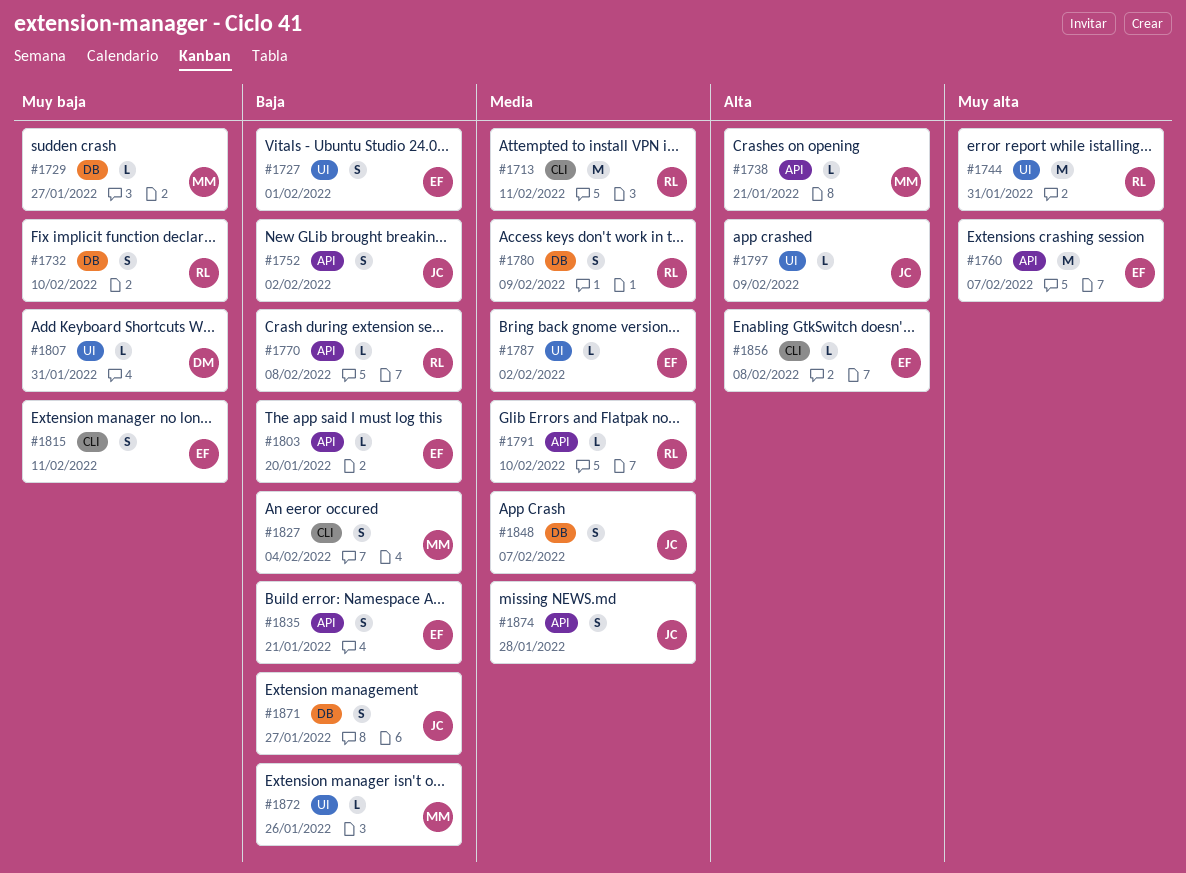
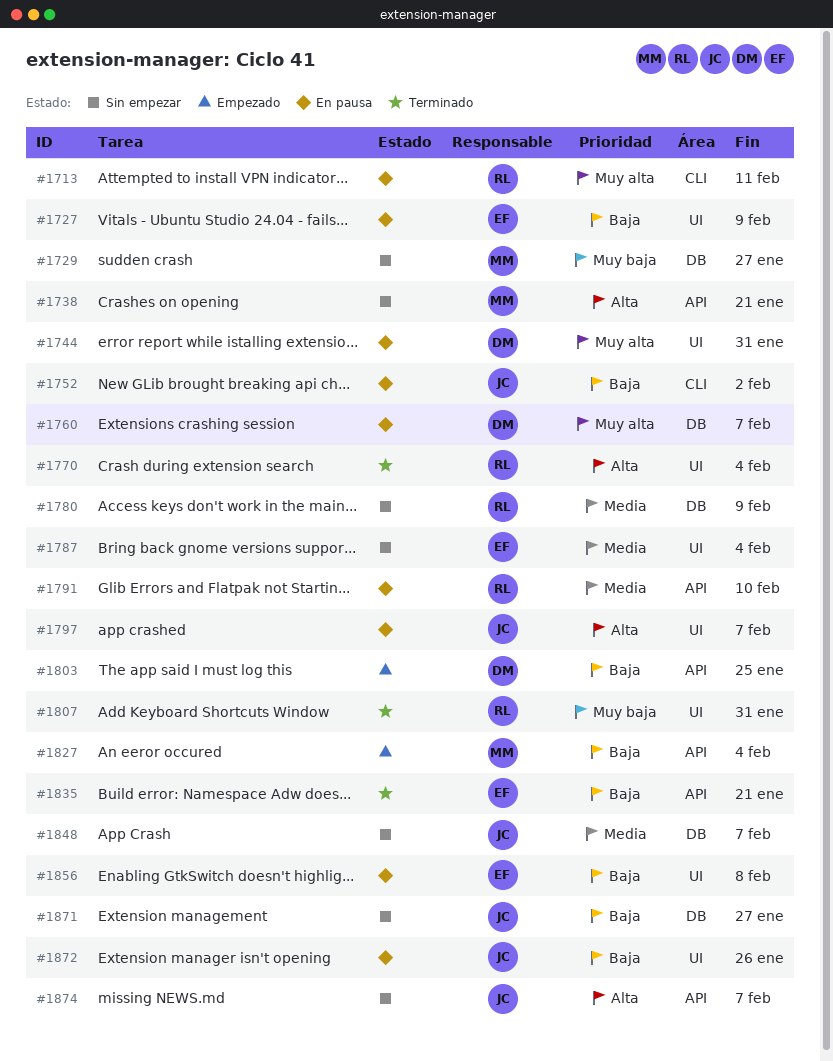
#1713, priority: Media -> Muy alta
#1727, due: Feb 1 -> Feb 9
#1732: present -> none
#1744, owner: RL -> DM
#1752, label: API -> CLI
#1760, owner: EF -> DM
#1760, label: API -> DB
#1770, priority: Baja -> Alta
#1770, label: API -> UI
#1770, due: Feb 8 -> Feb 4
#1787, due: Feb 2 -> Feb 4
#1797, due: Feb 9 -> Feb 7
#1803, owner: EF -> DM
#1803, due: Jan 20 -> Jan 25
#1807, owner: DM -> RL
#1815: present -> none
#1827, label: CLI -> API
#1856, priority: Alta -> Baja
#1856, label: CLI -> UI
#1872, owner: MM -> JC
#1874, priority: Media -> Alta
#1874, due: Jan 28 -> Feb 7

